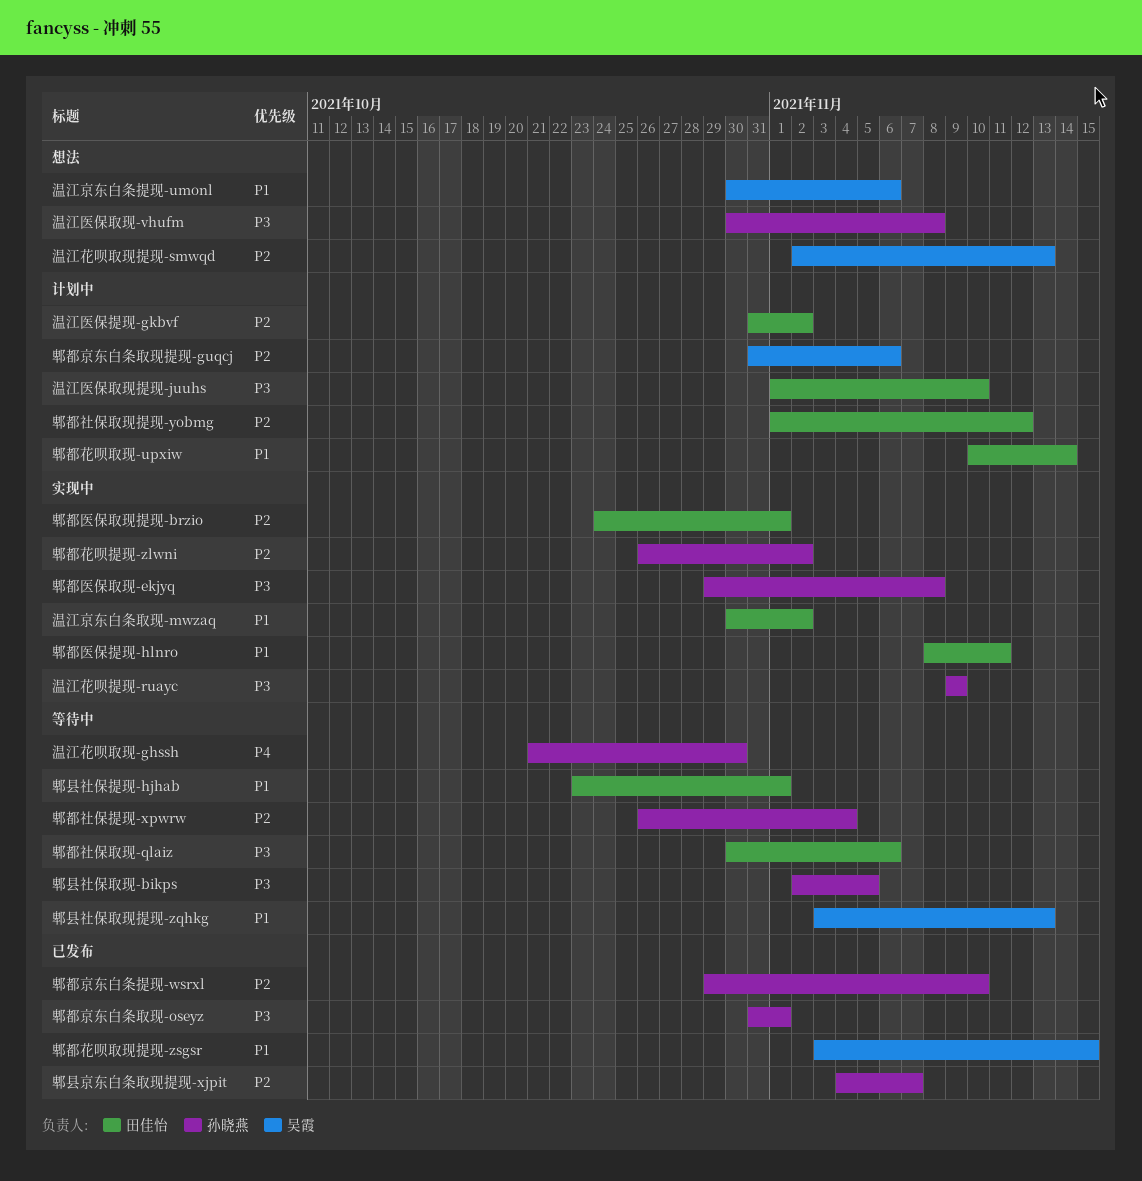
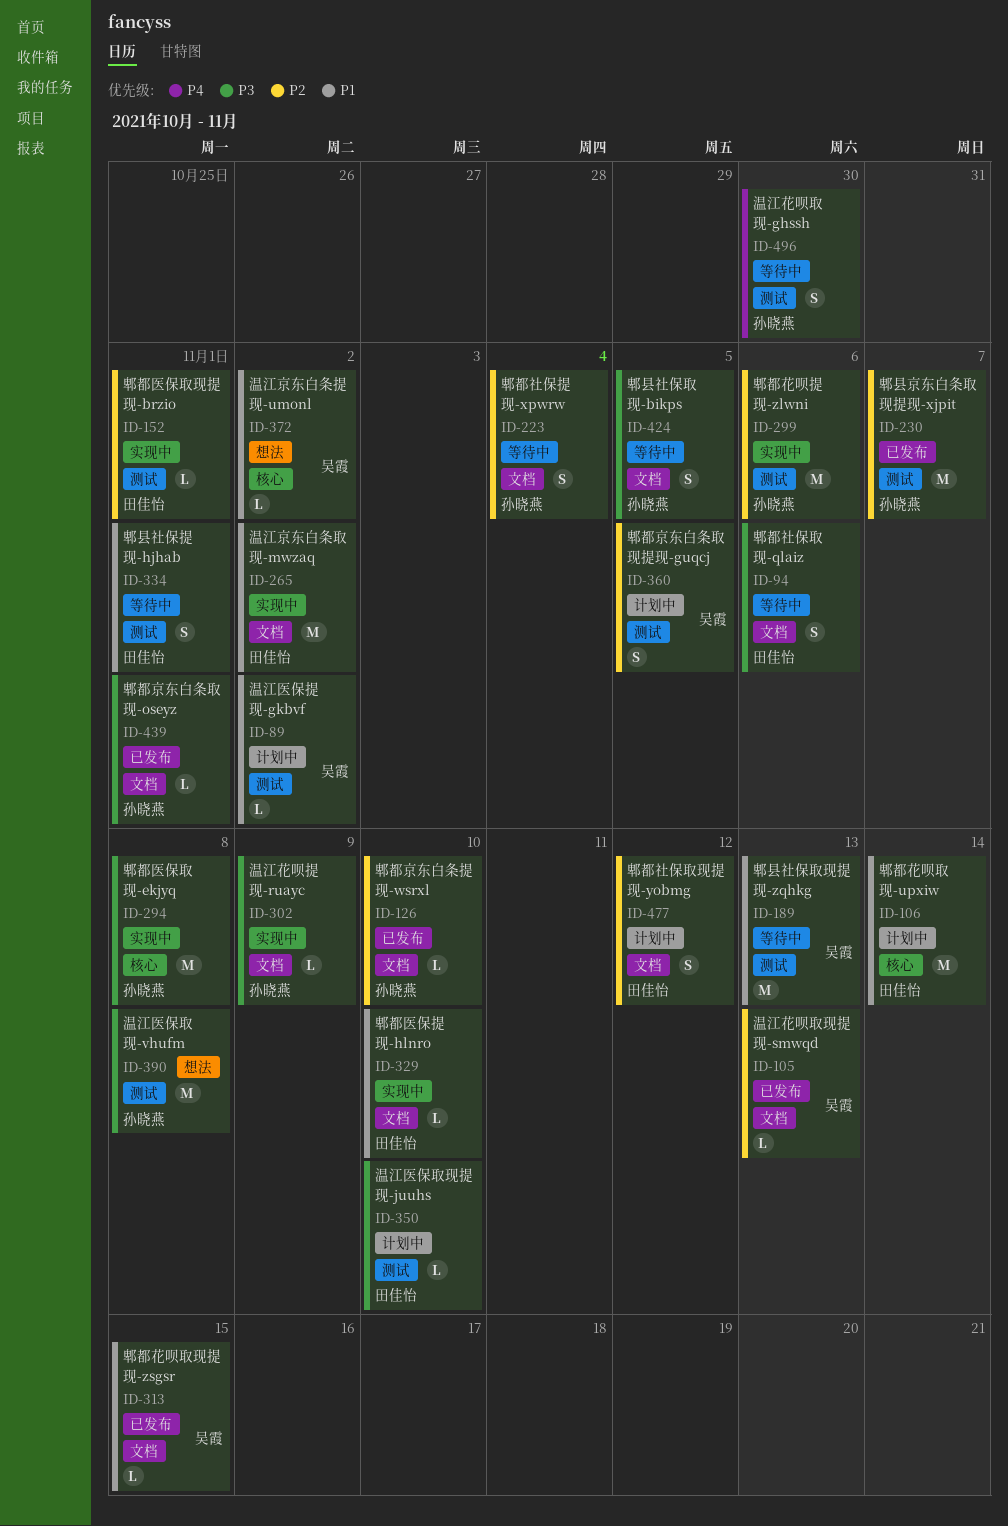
温江京东白条提现-umonl, due: Nov 6 -> Nov 2
温江医保提现-gkbvf, owner: 田佳怡 -> 吴霞
温江医保提现-gkbvf, priority: P2 -> P1
温江花呗取现提现-smwqd, status: 想法 -> 已发布
郫都京东白条取现提现-guqcj, due: Nov 6 -> Nov 5
郫都医保提现-hlnro, due: Nov 11 -> Nov 10
郫都花呗提现-zlwni, due: Nov 2 -> Nov 6

